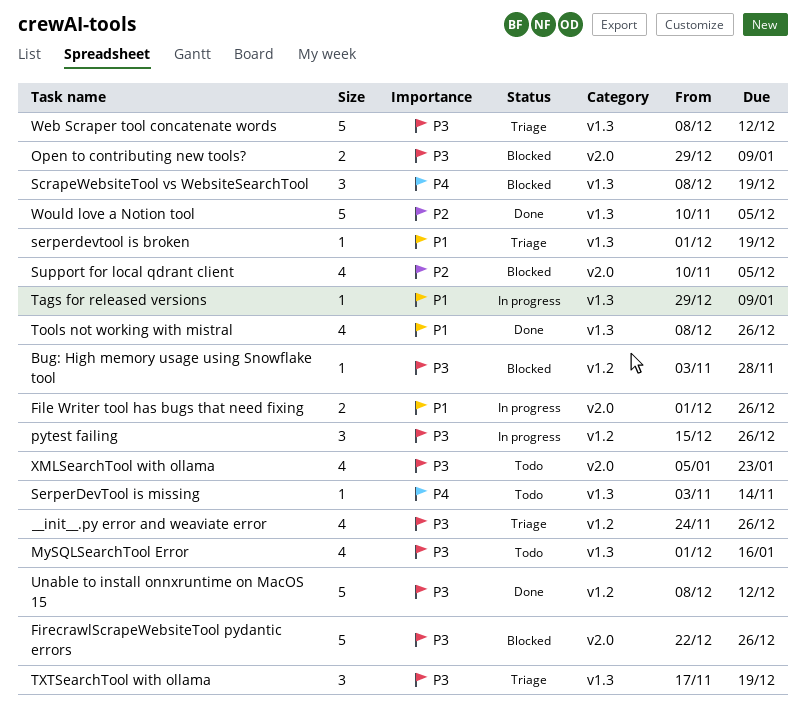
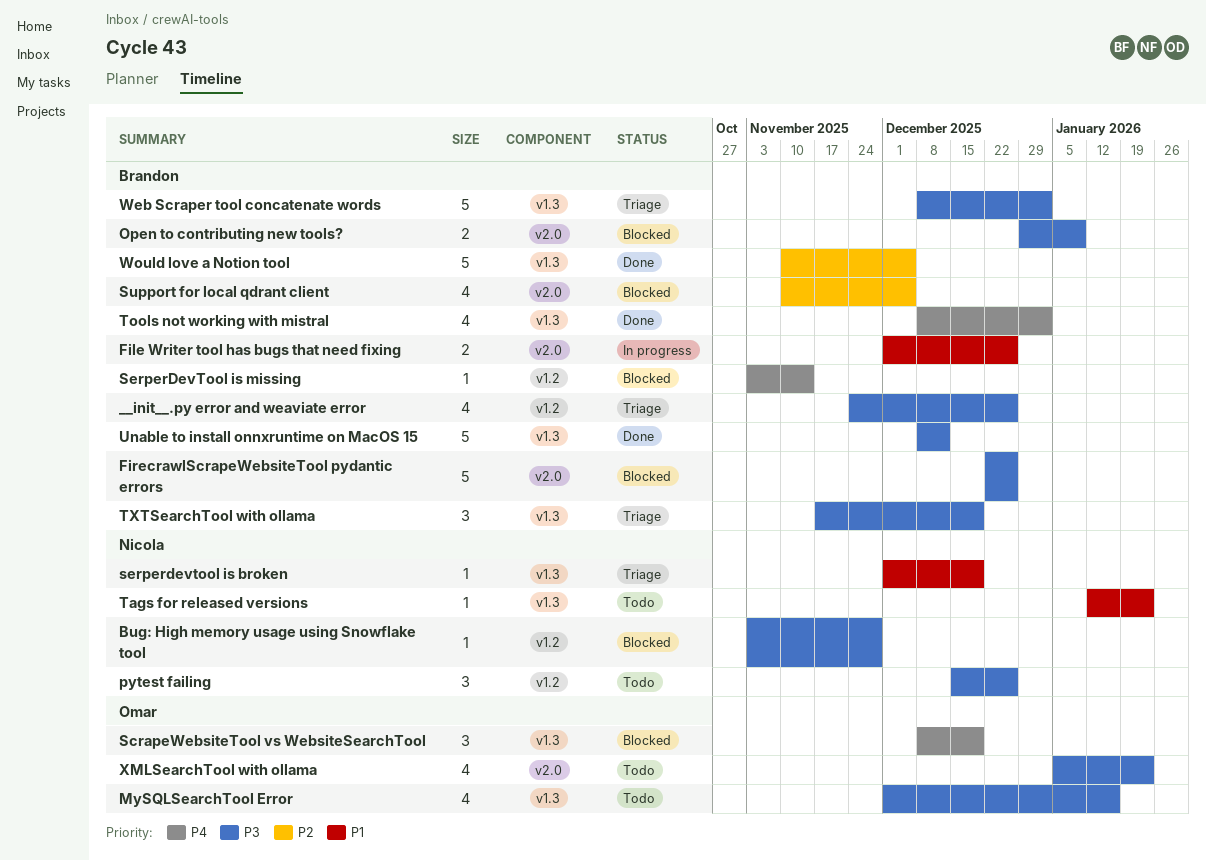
pytest failing, status: In progress -> Todo
SerperDevTool is missing, status: Todo -> Blocked
SerperDevTool is missing, label: v1.3 -> v1.2
Tags for released versions, status: In progress -> Todo
Tags for released versions, start: Dec 29 -> Jan 12
Tags for released versions, due: Jan 9 -> Jan 23
Tools not working with mistral, priority: P1 -> P4
Tools not working with mistral, due: Dec 26 -> Jan 2
Unable to install onnxruntime on MacOS 15, label: v1.2 -> v1.3
Web Scraper tool concatenate words, due: Dec 12 -> Jan 2

